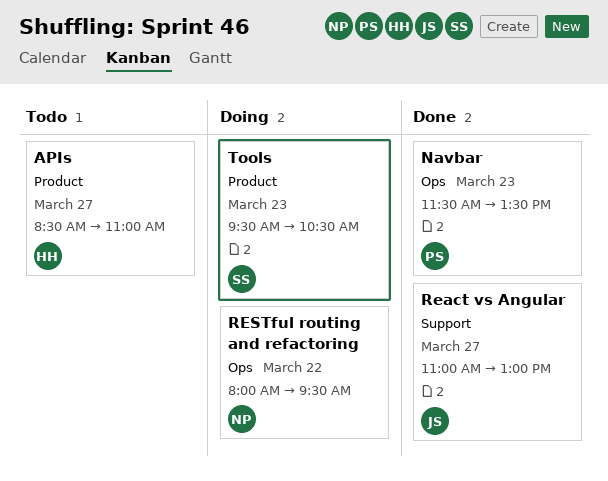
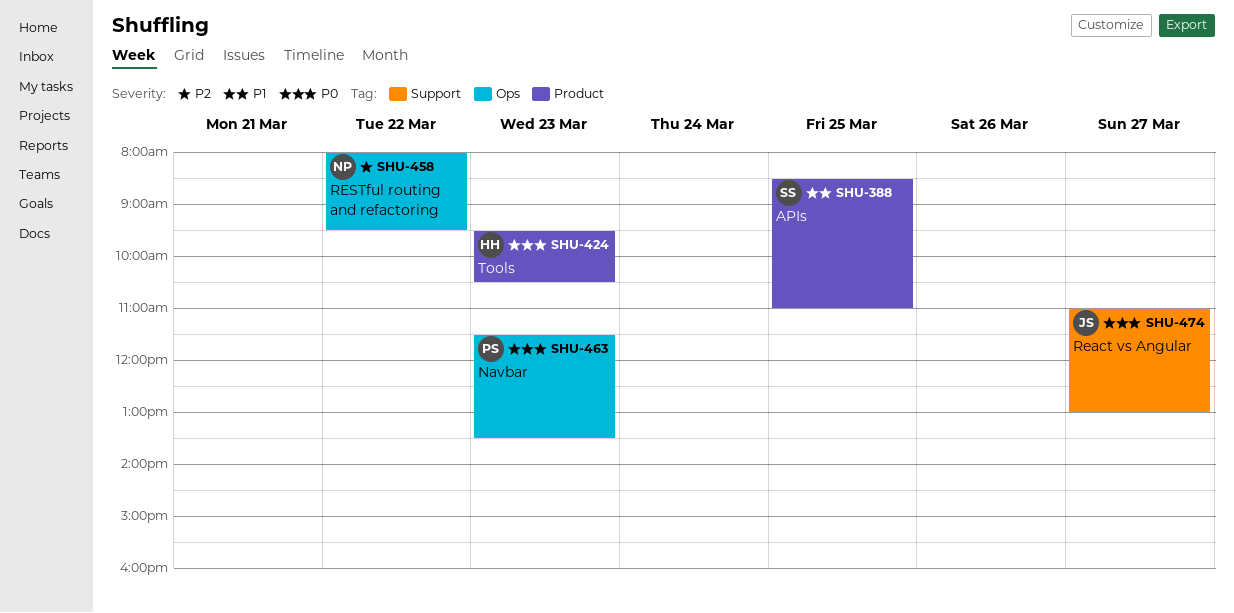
APIs, owner: HH -> SS
APIs, day: Mar 27 -> Mar 25
Tools, owner: SS -> HH

